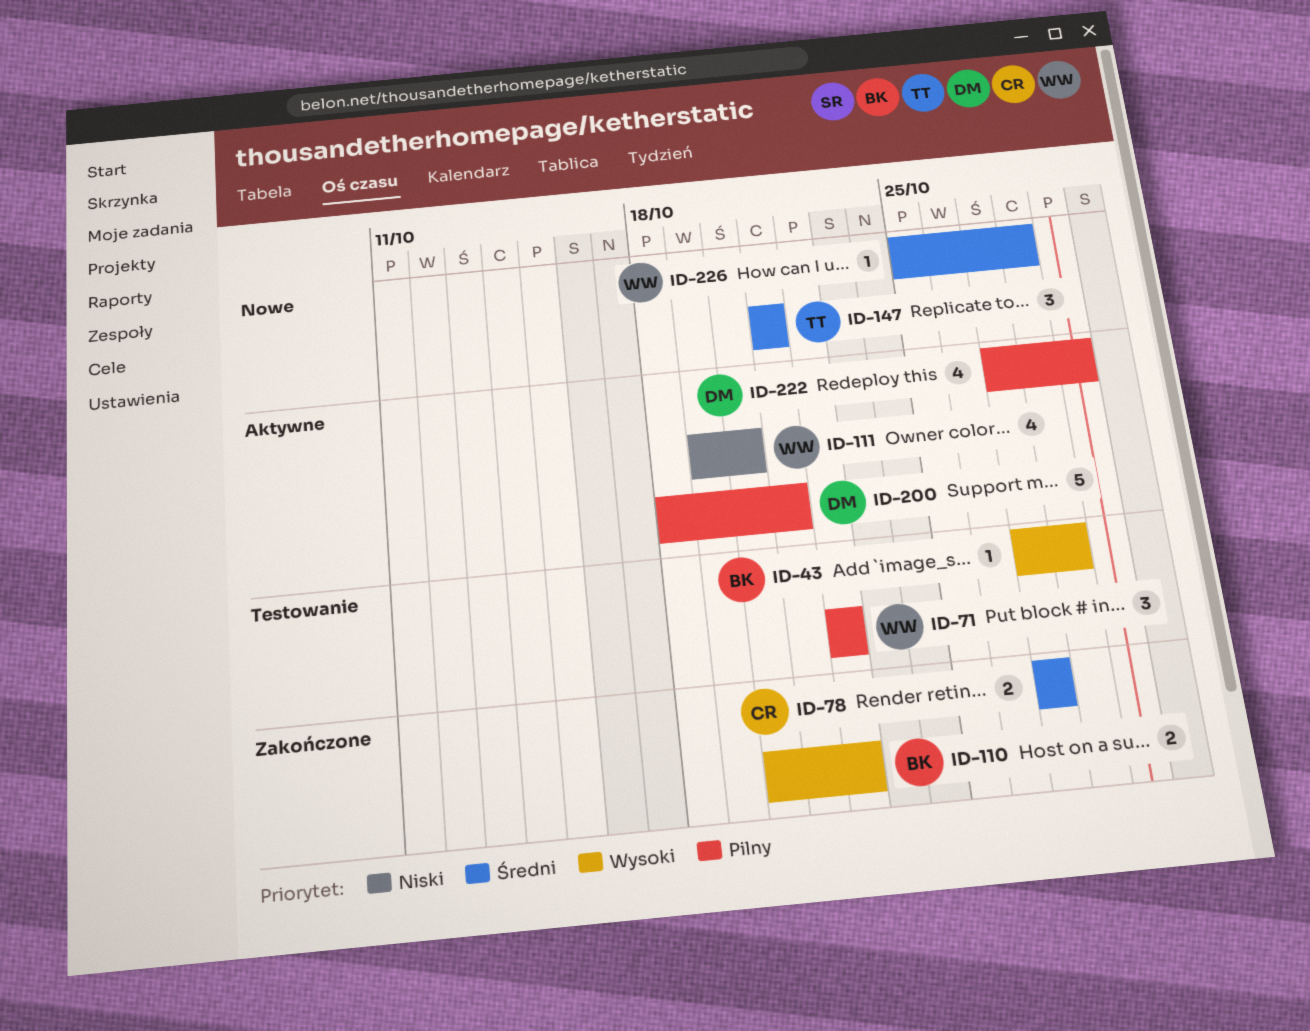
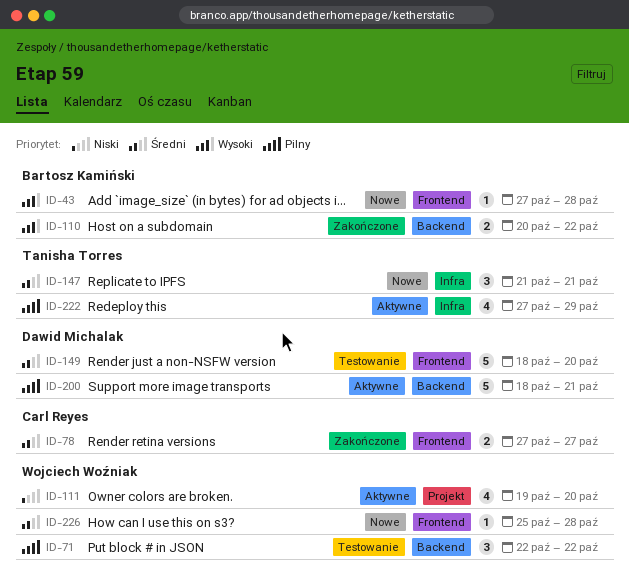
ID-43, status: Testowanie -> Nowe
ID-149: none -> present
ID-222, owner: Dawid Michalak -> Tanisha Torres

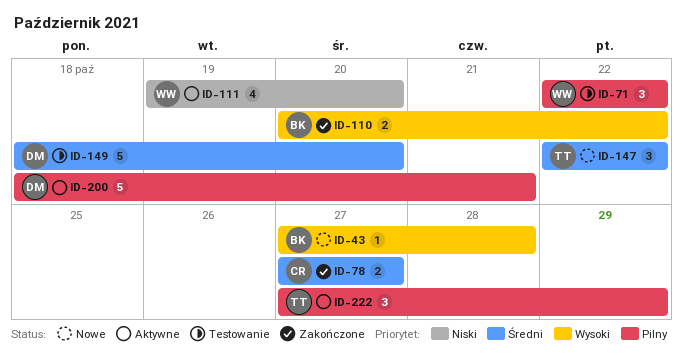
ID-147, start: Oct 21 -> Oct 22
ID-147, due: Oct 21 -> Oct 22
ID-222, estimate: 4 -> 3
ID-226: present -> none

